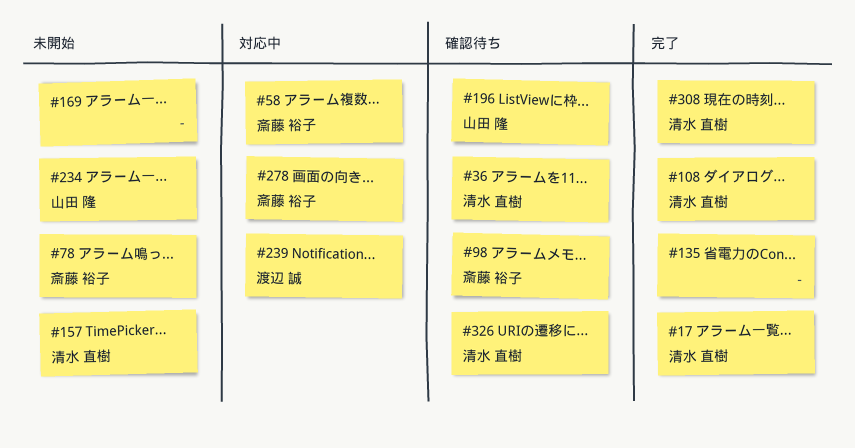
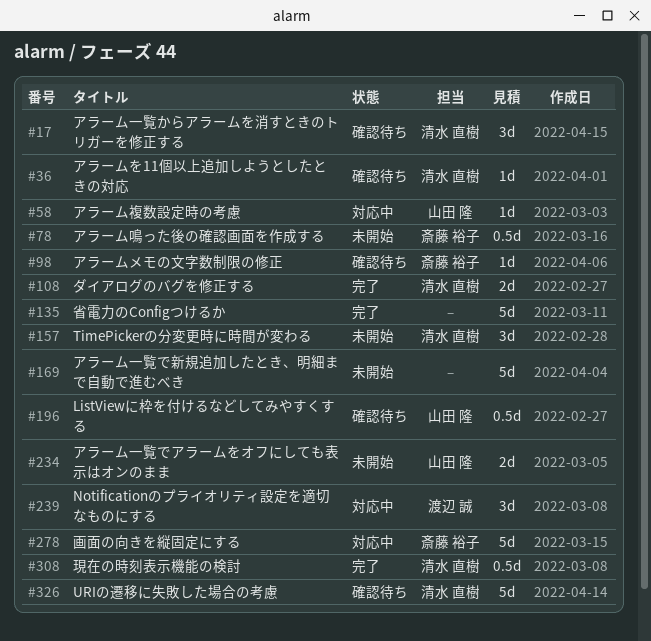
#17, status: 完了 -> 確認待ち
#58, owner: 斎藤 裕子 -> 山田 隆

